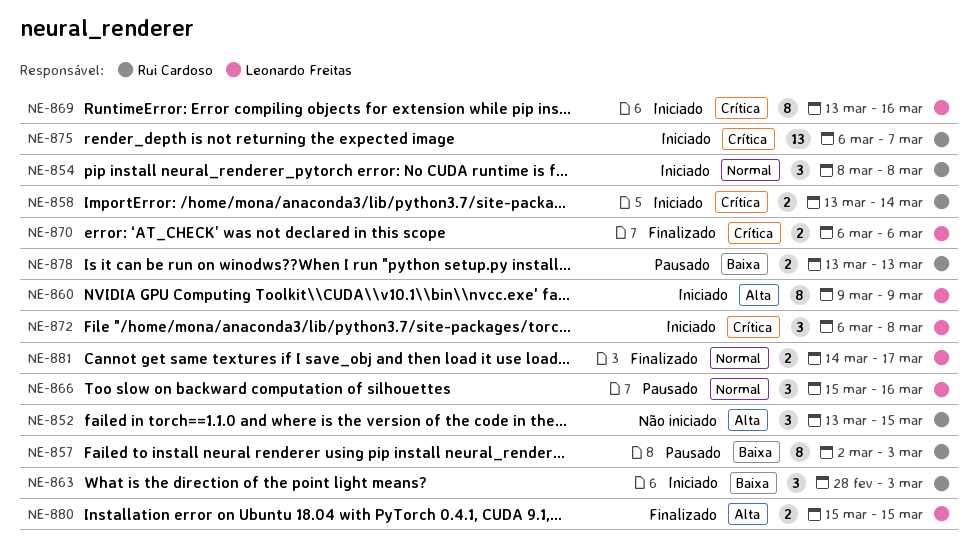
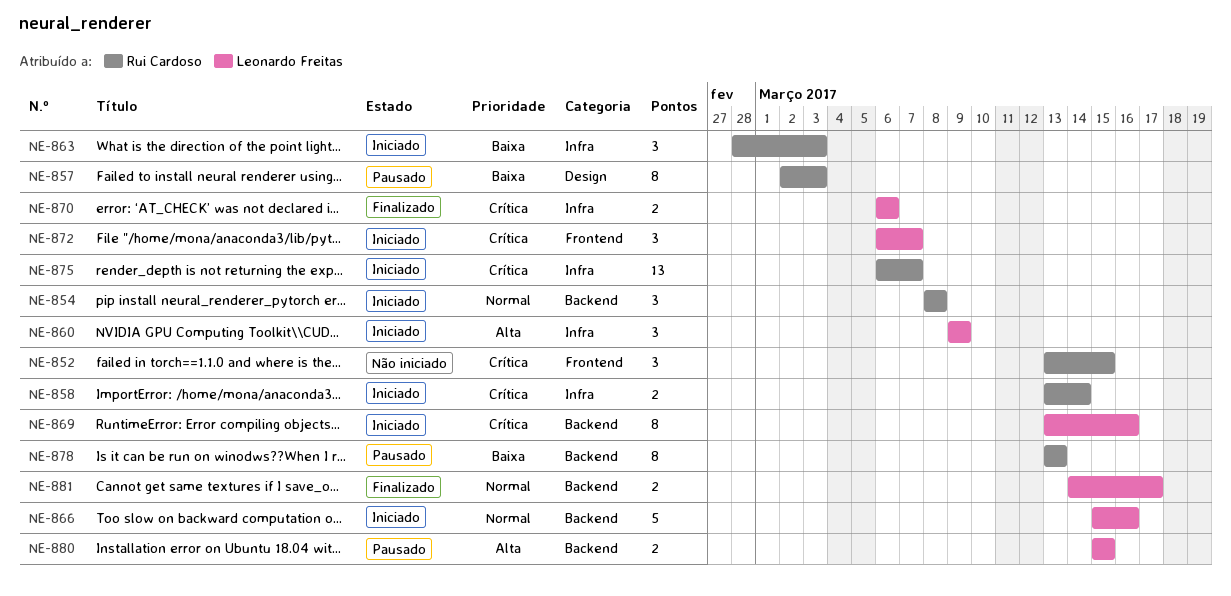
NE-852, priority: Alta -> Crítica
NE-860, estimate: 8 -> 3
NE-866, status: Pausado -> Iniciado
NE-866, estimate: 3 -> 5
NE-872, due: Mar 8 -> Mar 7
NE-878, estimate: 2 -> 8
NE-880, status: Finalizado -> Pausado

